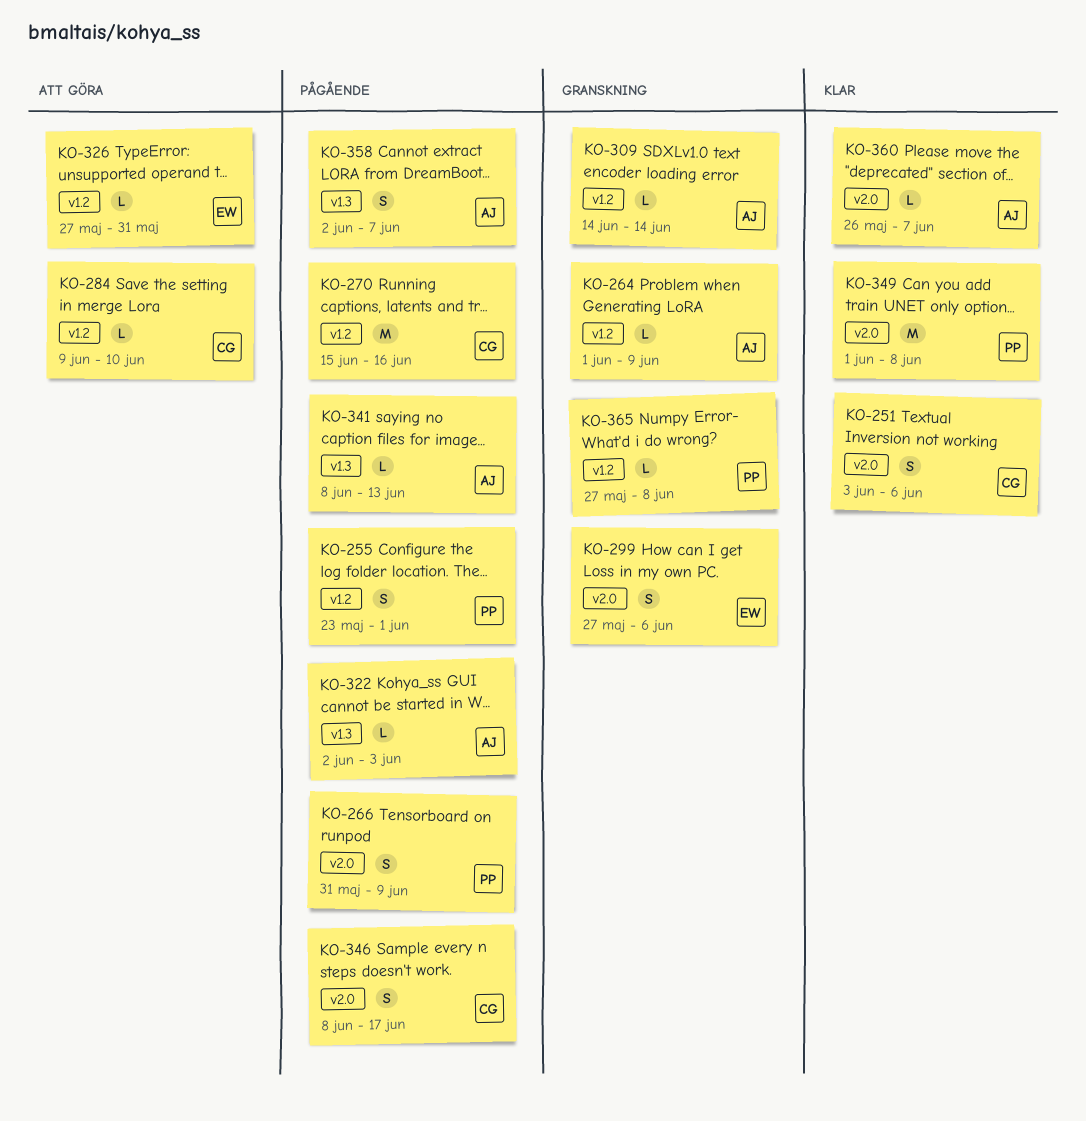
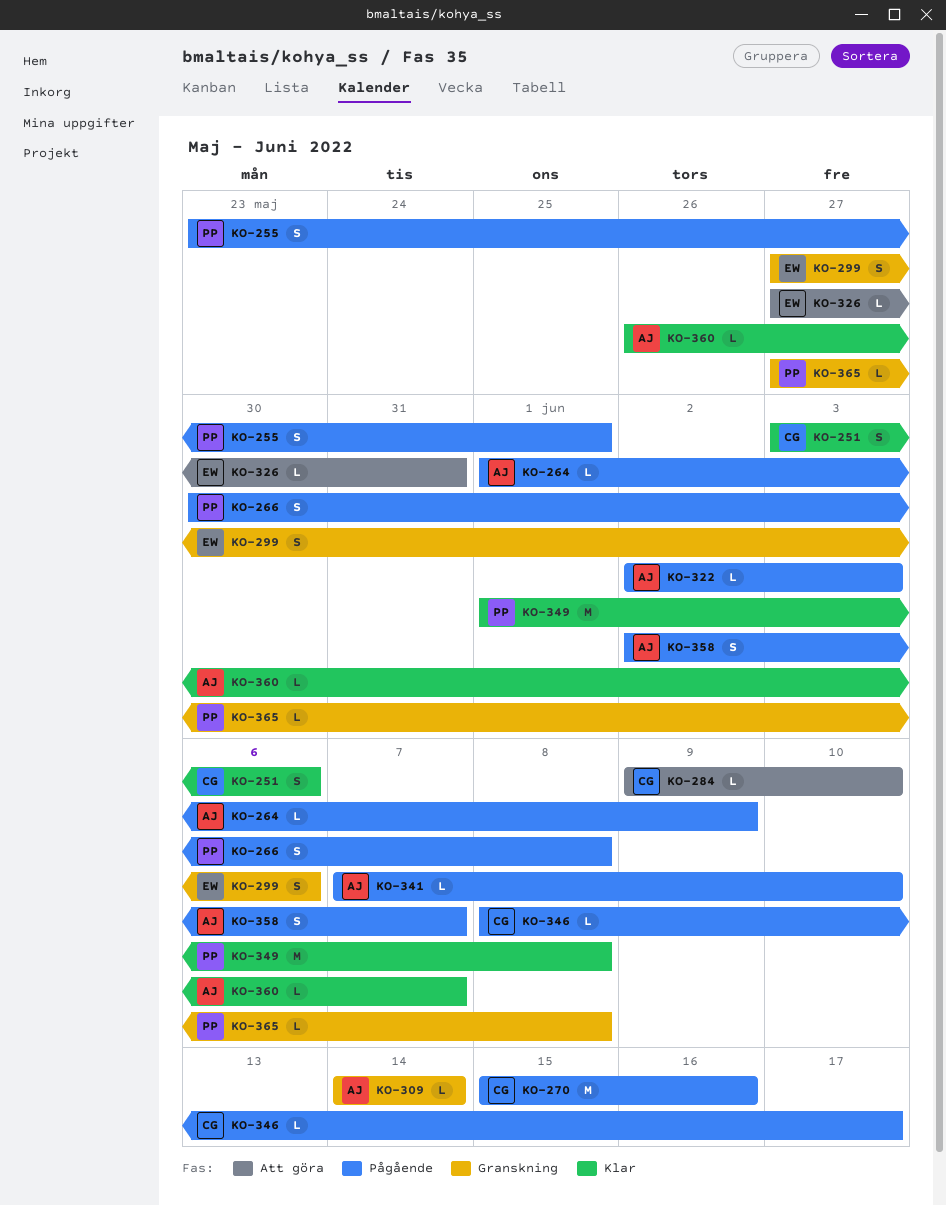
KO-264, status: Granskning -> Pågående
KO-266, start: May 31 -> May 30
KO-266, due: Jun 9 -> Jun 8
KO-341, start: Jun 8 -> Jun 7
KO-341, due: Jun 13 -> Jun 10
KO-346, estimate: S -> L

